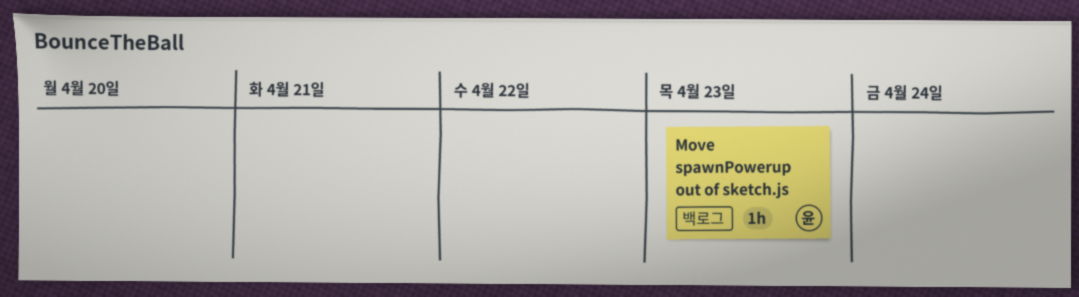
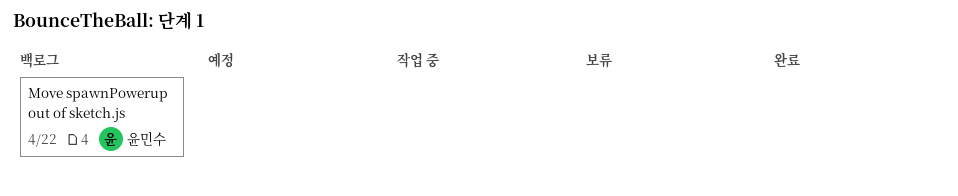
Move spawnPowerup out of sketch.js, due: Apr 23 -> Apr 22

